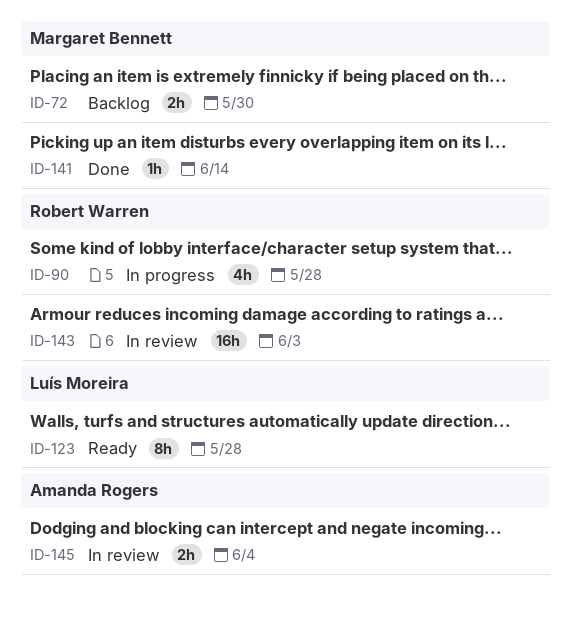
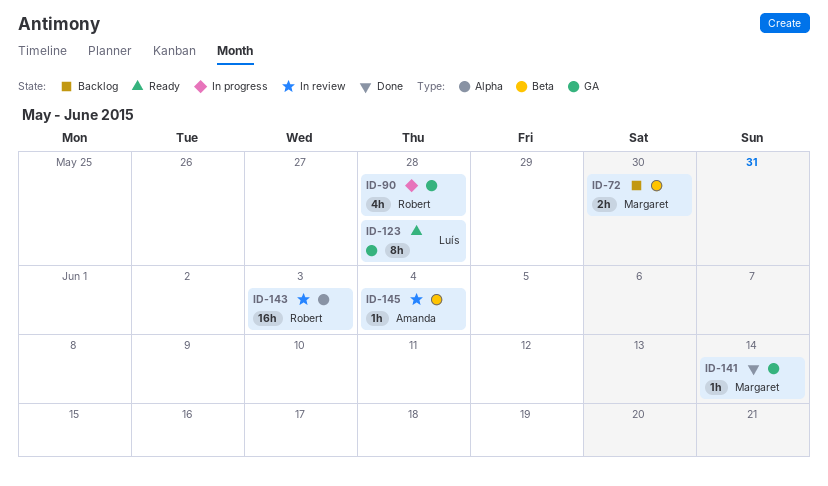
ID-145, estimate: 2h -> 1h

